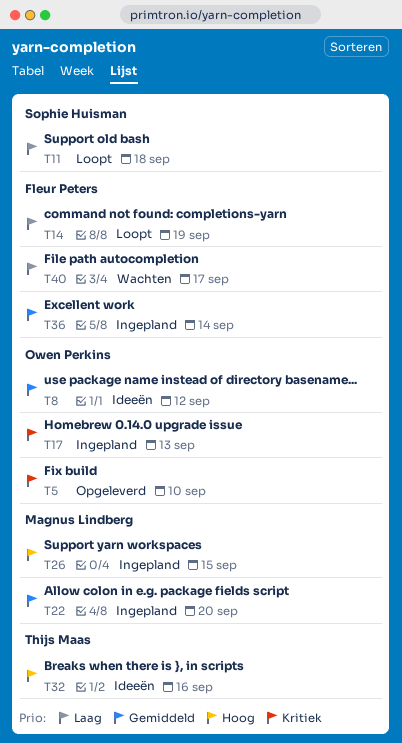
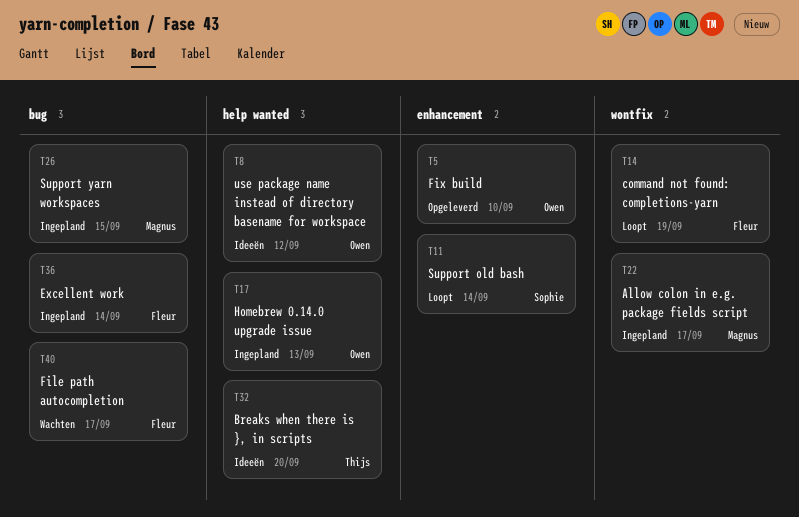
T11, due: Sep 18 -> Sep 14
T22, due: Sep 20 -> Sep 17
T32, due: Sep 16 -> Sep 20

